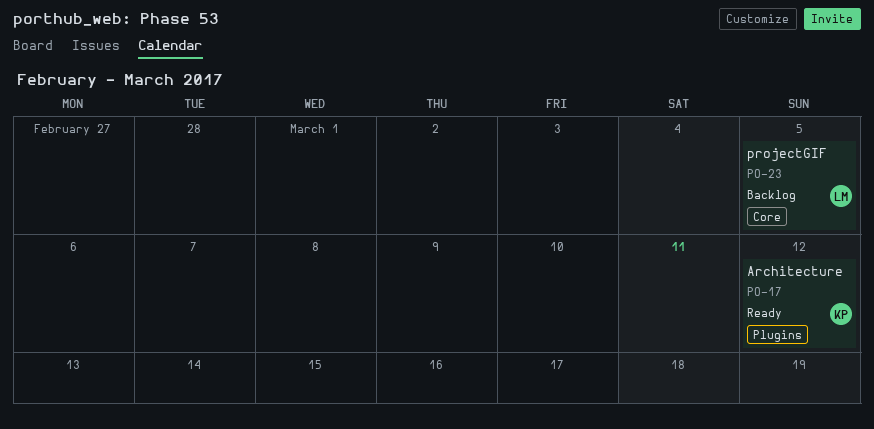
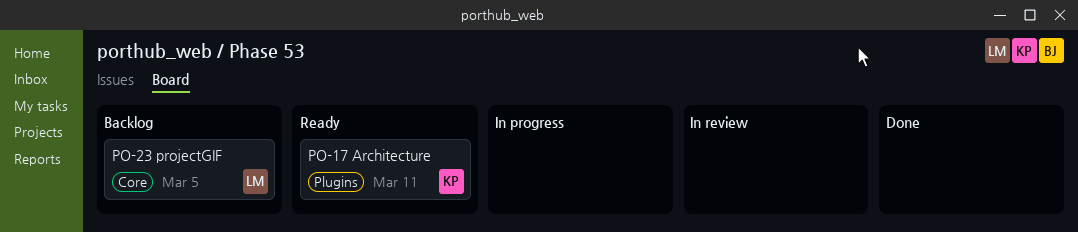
PO-17, due: Mar 12 -> Mar 11

